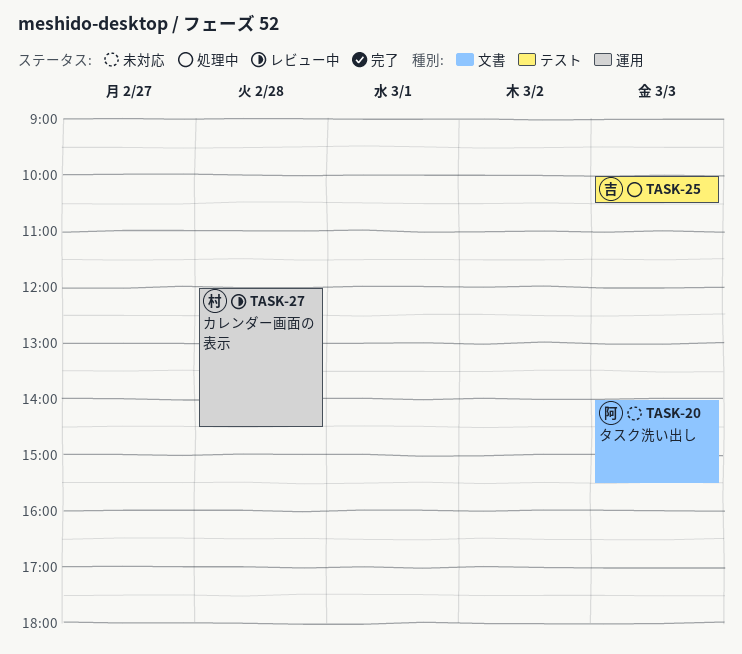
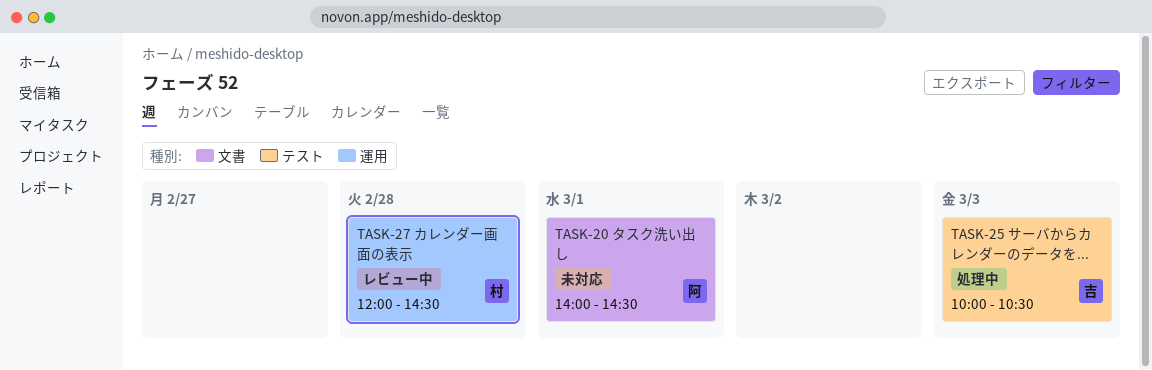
TASK-20, day: Mar 3 -> Mar 1
TASK-20, ends: 15:30 -> 14:30

